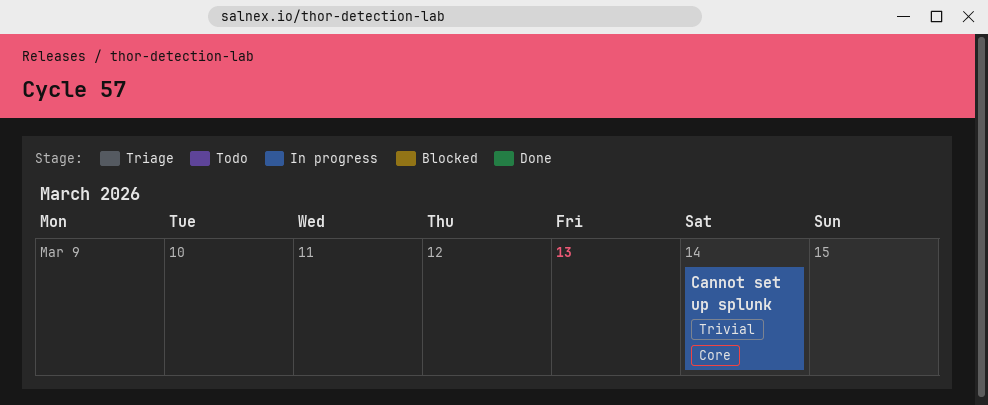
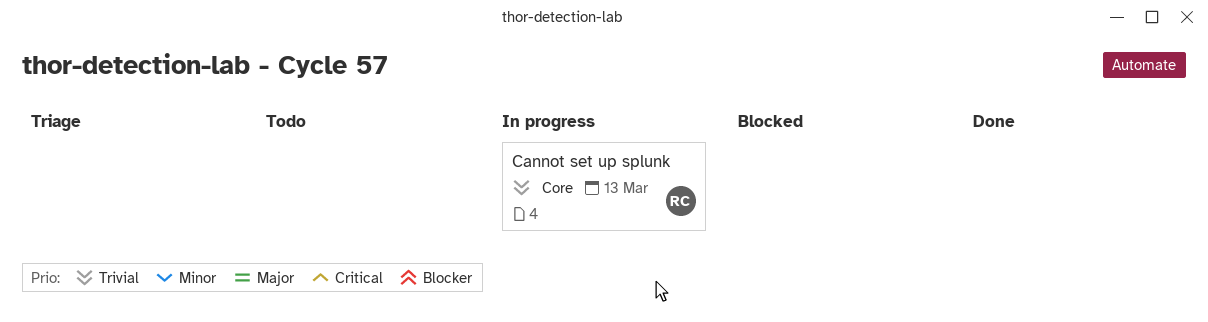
Cannot set up splunk, due: Mar 14 -> Mar 13

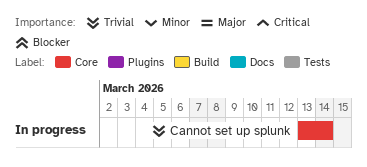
Cannot set up splunk, due: Mar 13 -> Mar 14

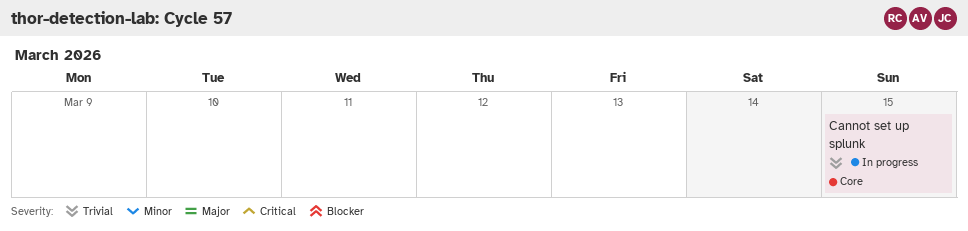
Cannot set up splunk, due: Mar 14 -> Mar 15

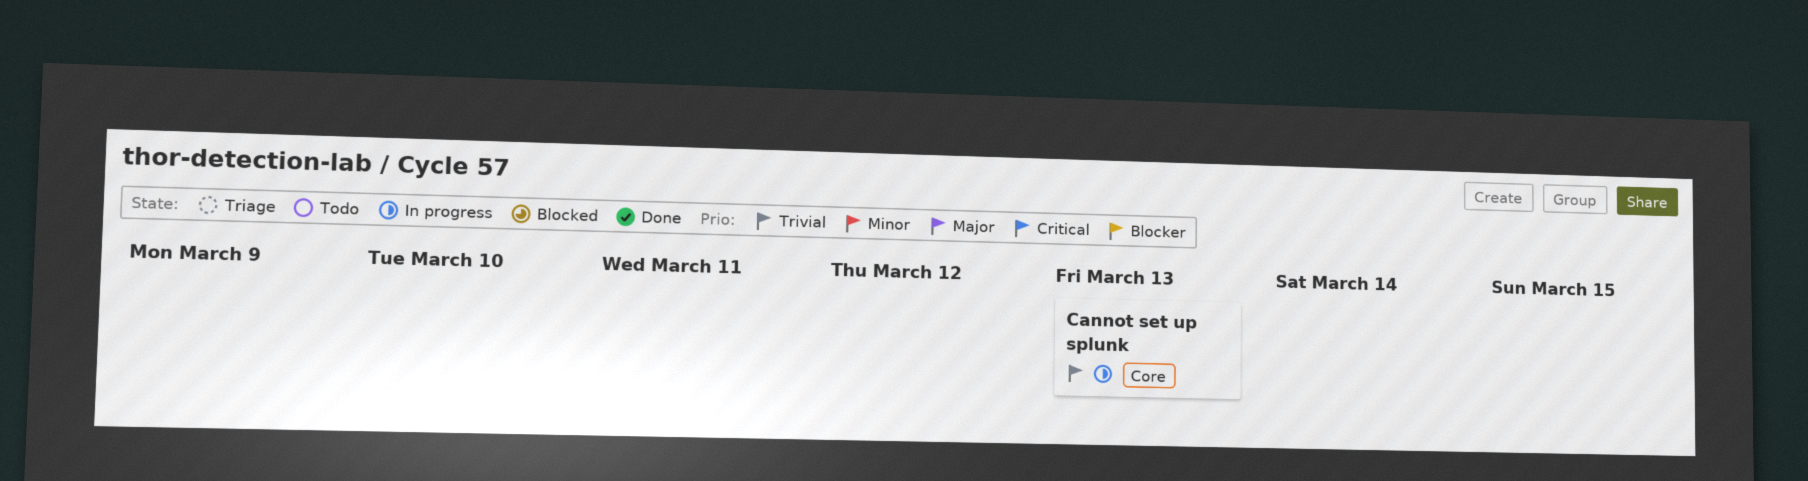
Cannot set up splunk, due: Mar 15 -> Mar 13

